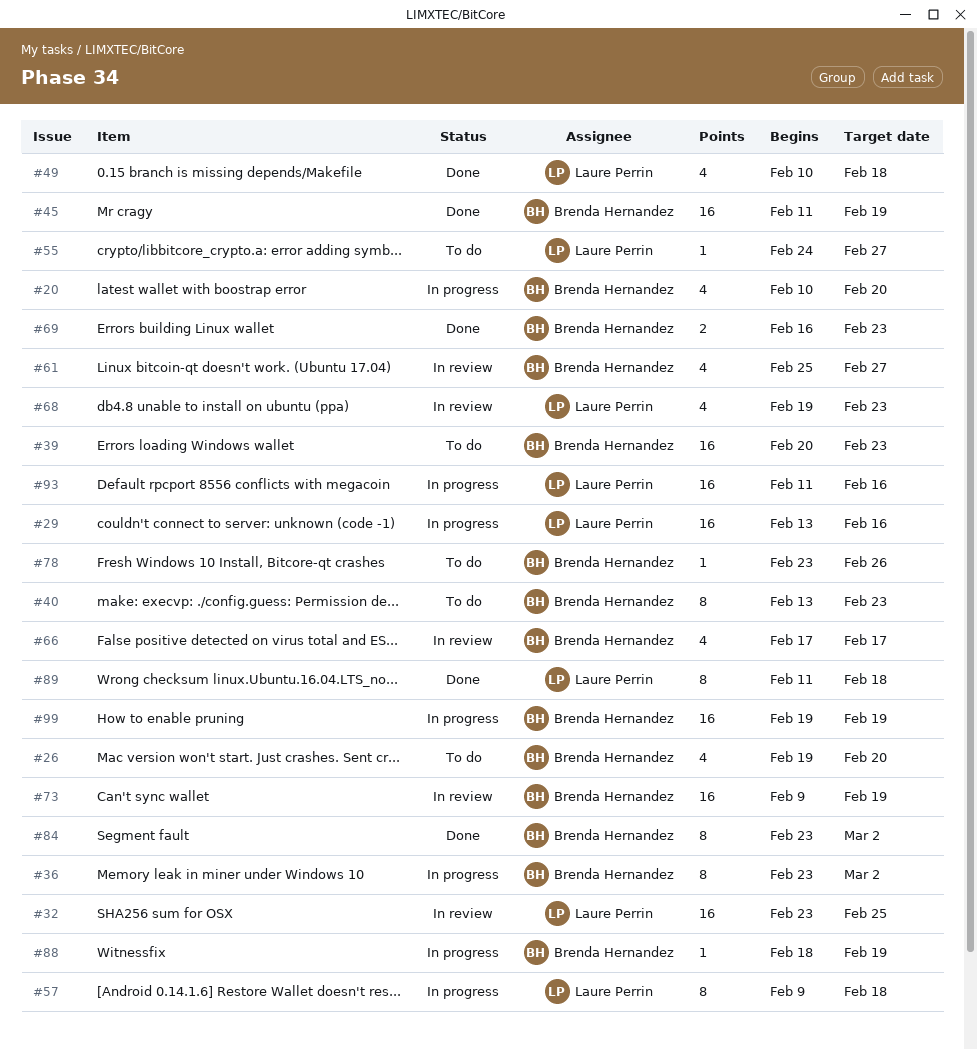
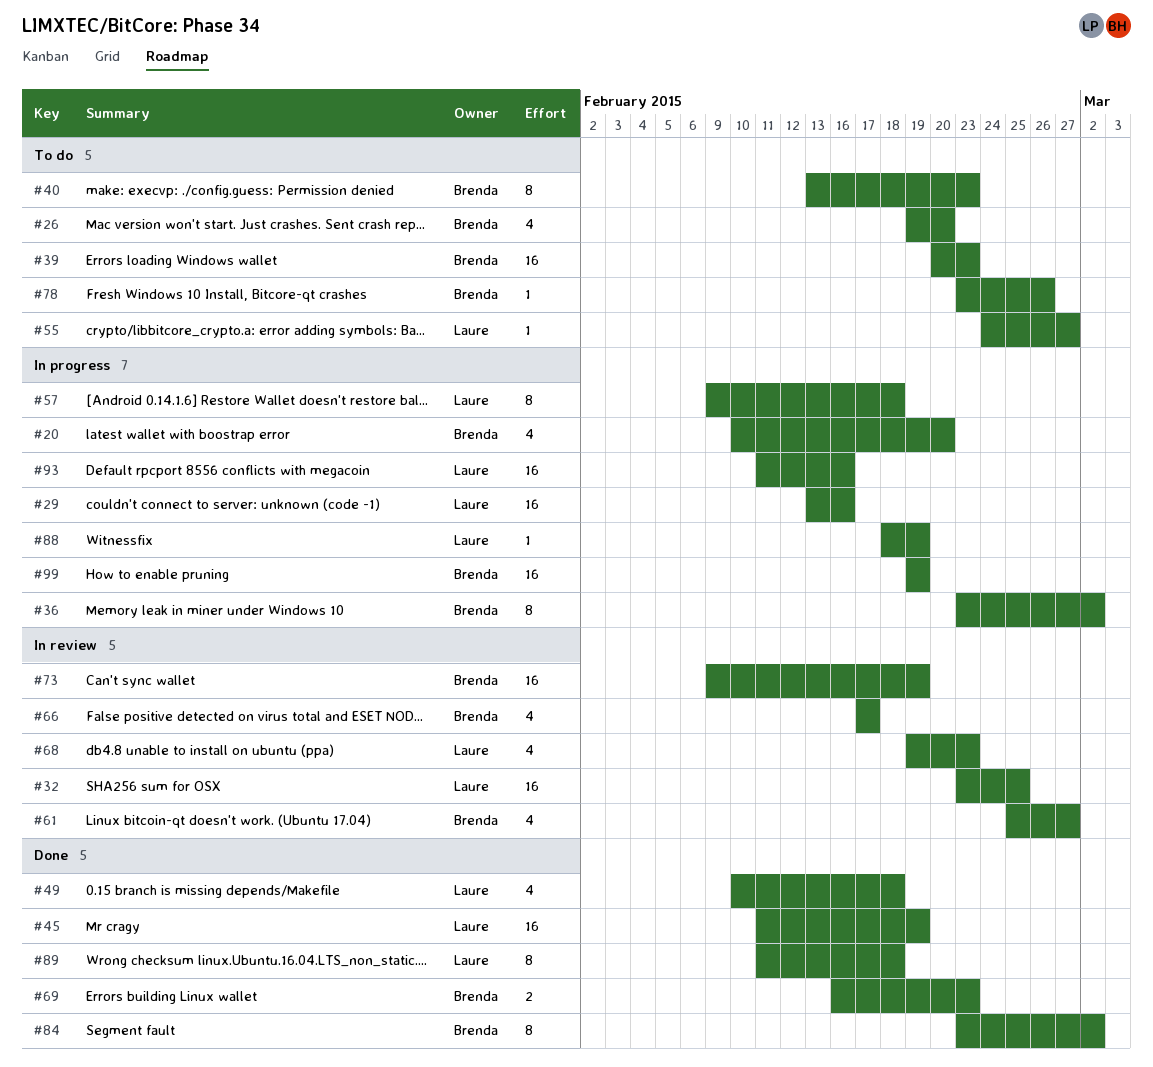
#45, owner: Brenda Hernandez -> Laure Perrin
#88, owner: Brenda Hernandez -> Laure Perrin

